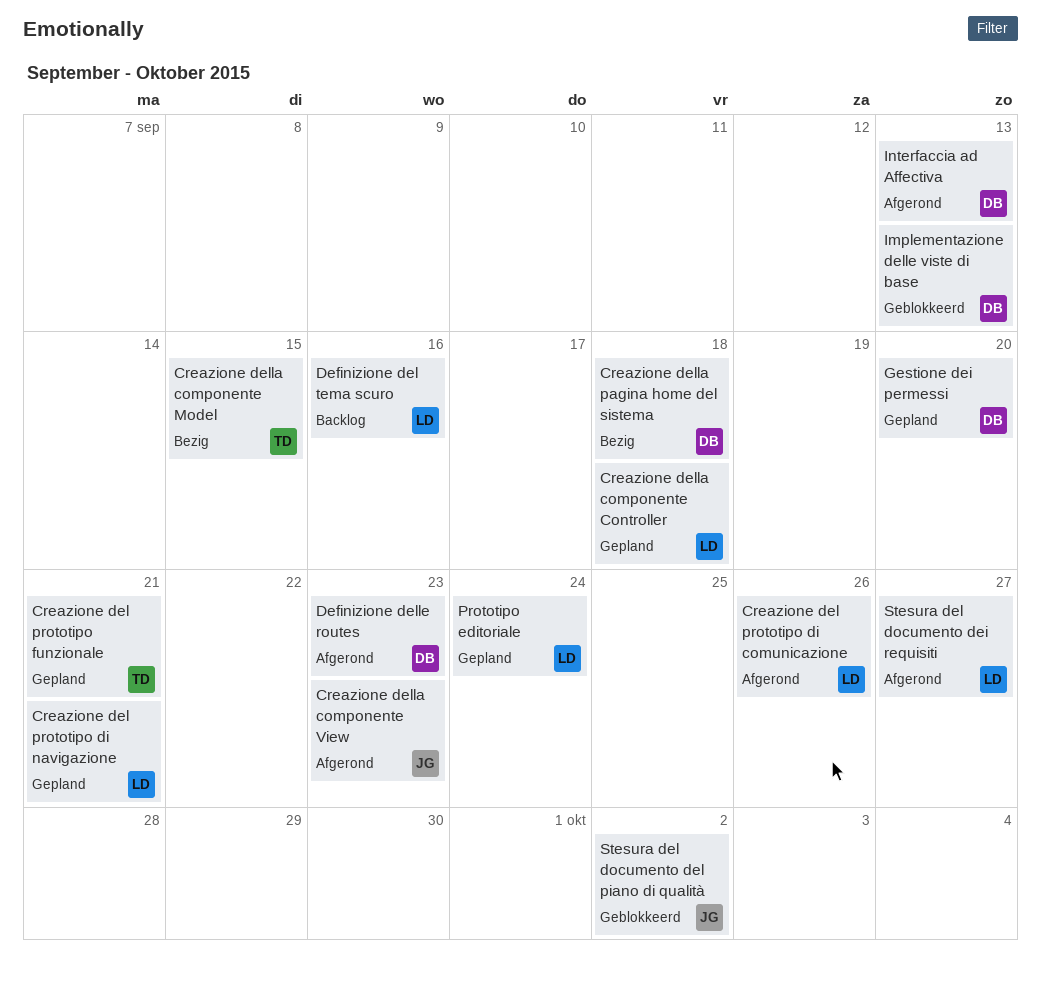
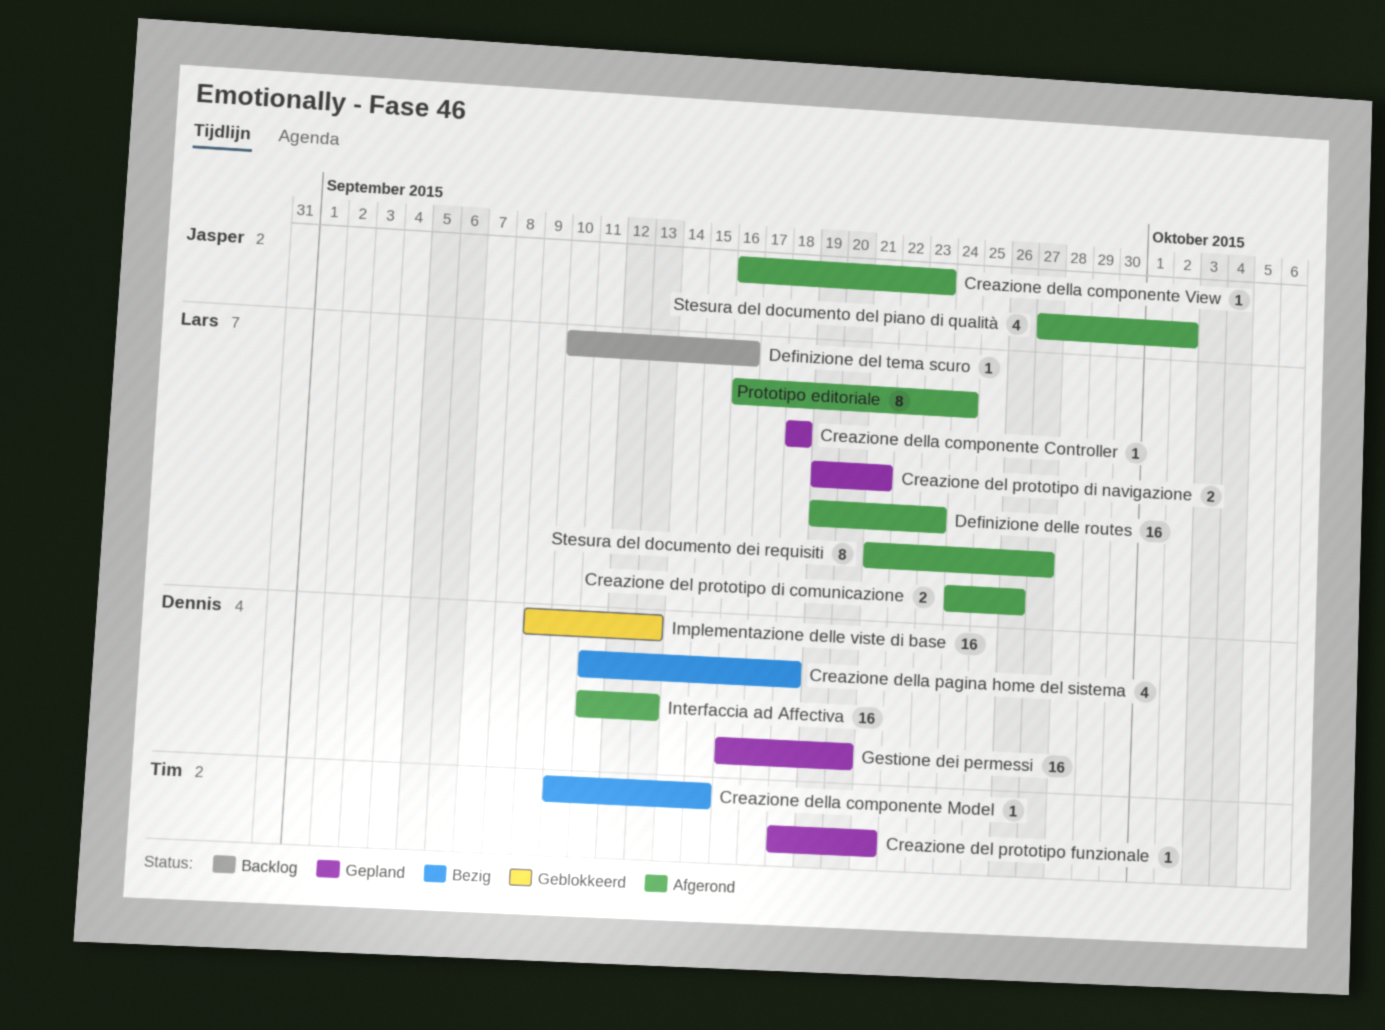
Definizione delle routes, owner: Dennis -> Lars
Prototipo editoriale, status: Gepland -> Afgerond
Stesura del documento del piano di qualità, status: Geblokkeerd -> Afgerond

